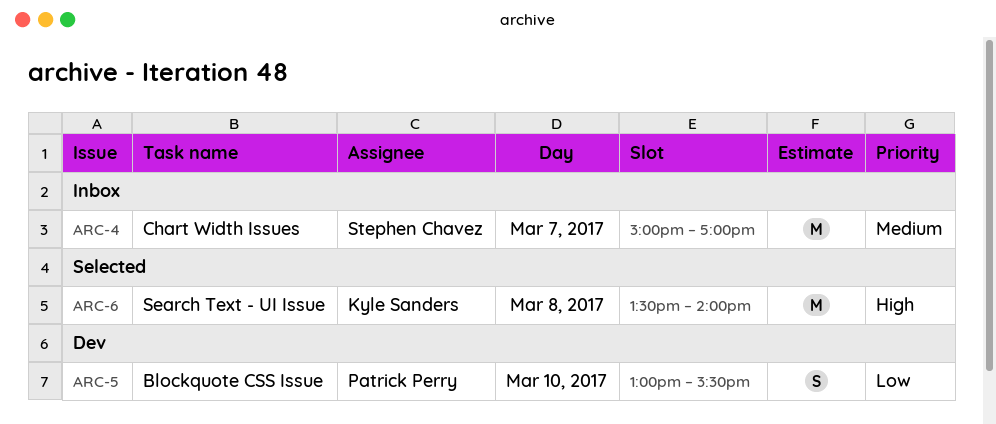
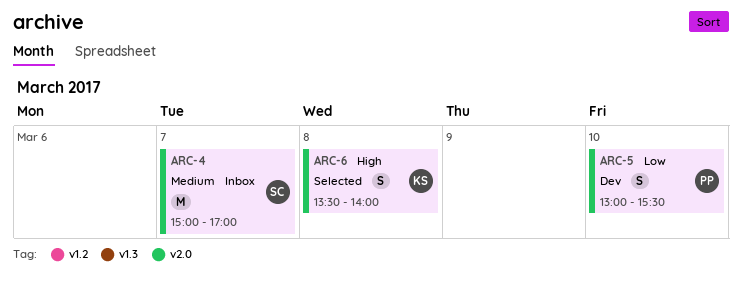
ARC-6, estimate: M -> S

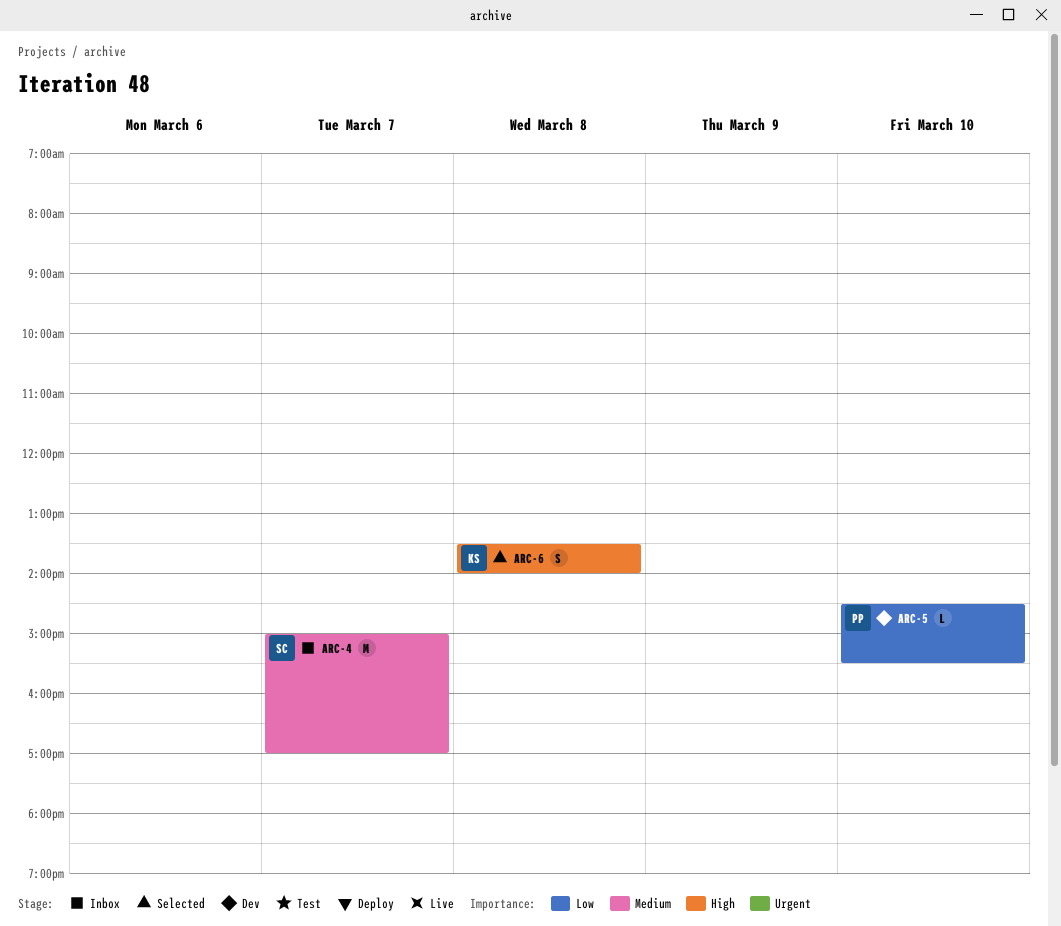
ARC-5, estimate: S -> L
ARC-5, begins: 13:00 -> 14:30

